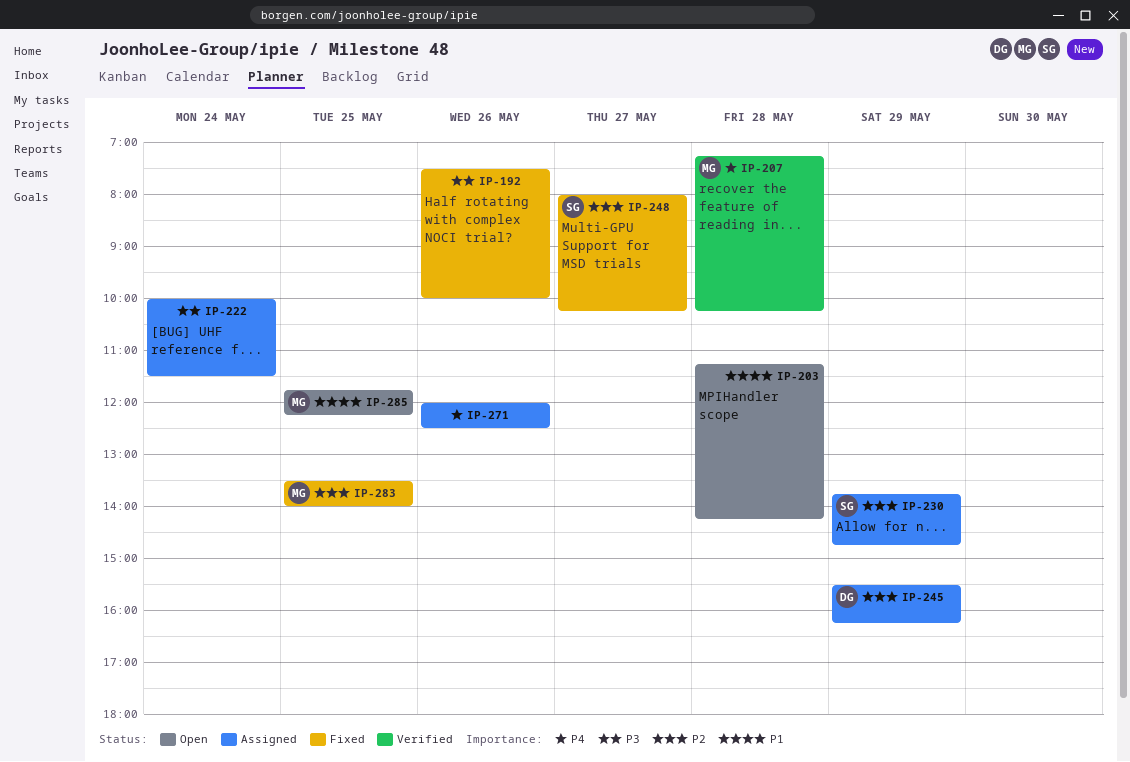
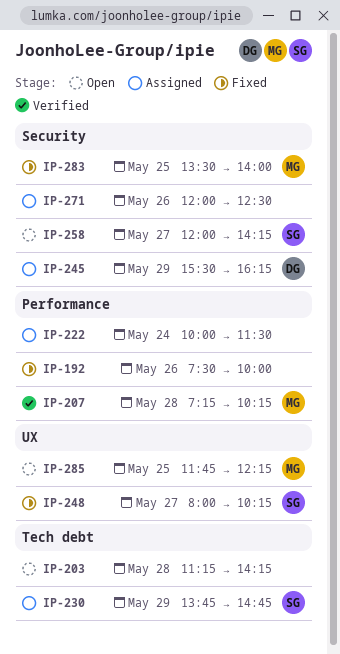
IP-258: none -> present

